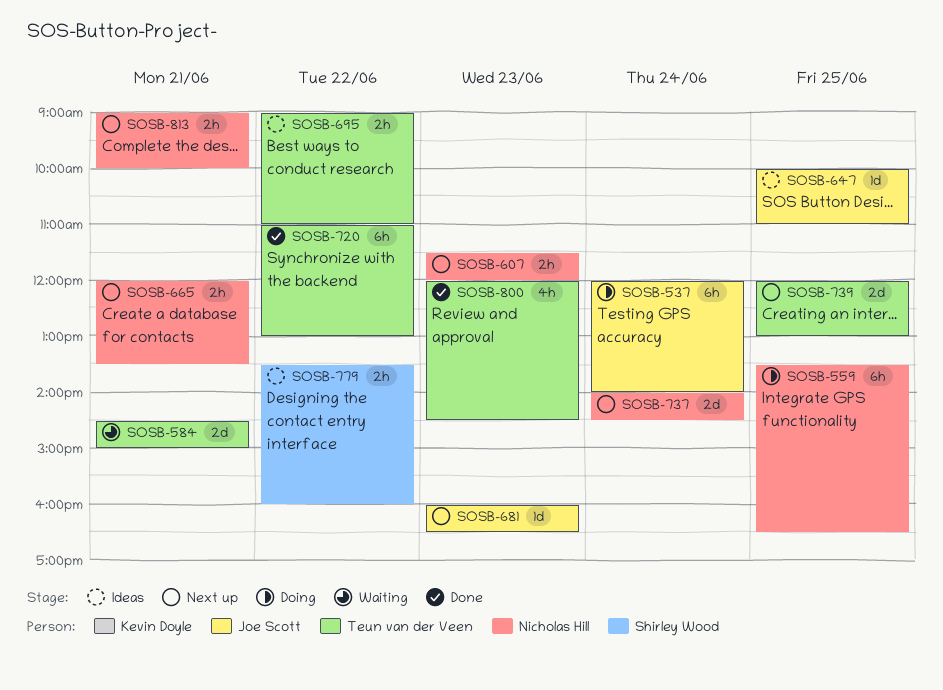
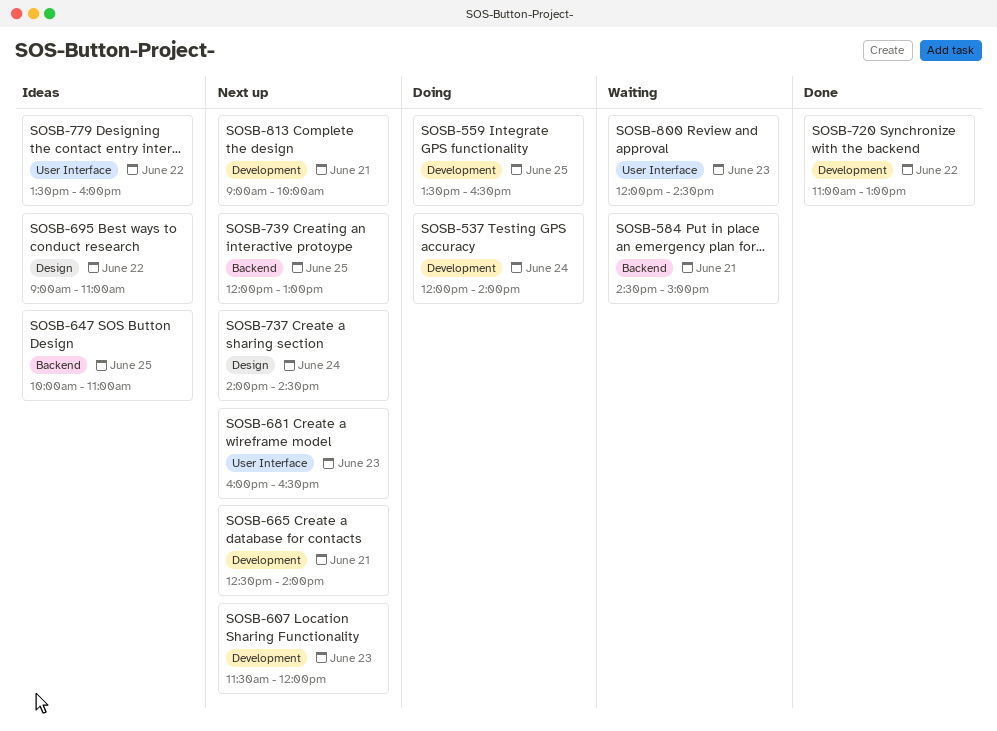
SOSB-665, begins: 12:00 -> 12:30
SOSB-665, ends: 13:30 -> 14:00
SOSB-800, status: Done -> Waiting

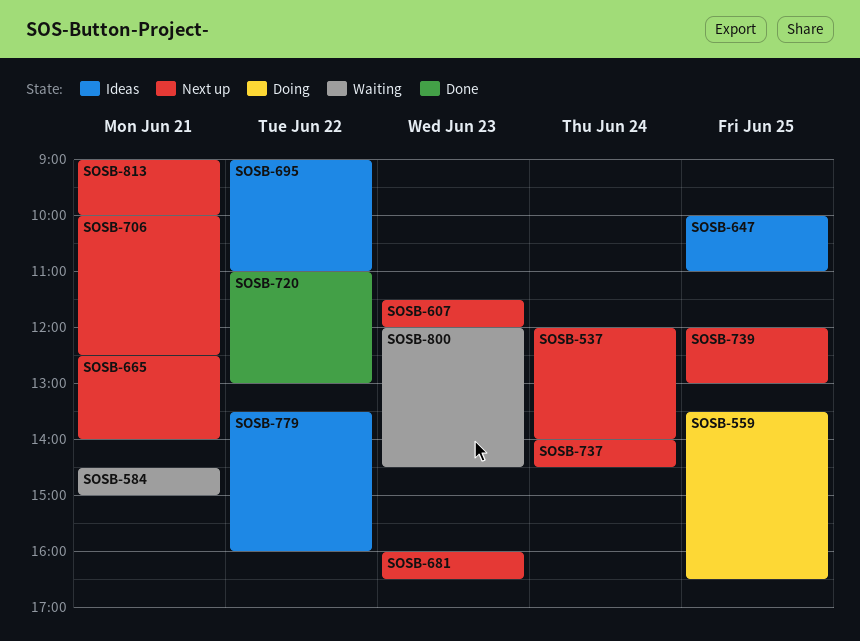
SOSB-537, status: Doing -> Next up
SOSB-706: none -> present

